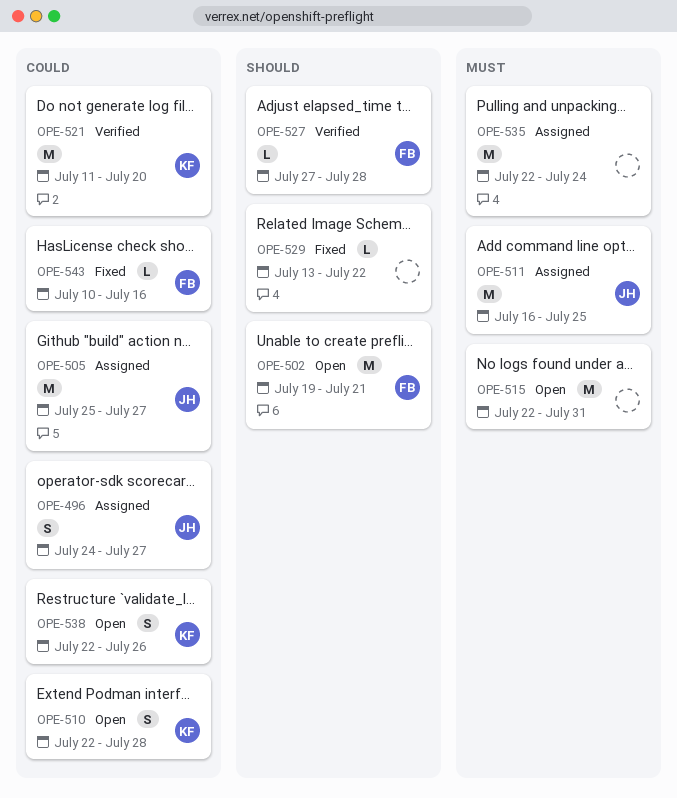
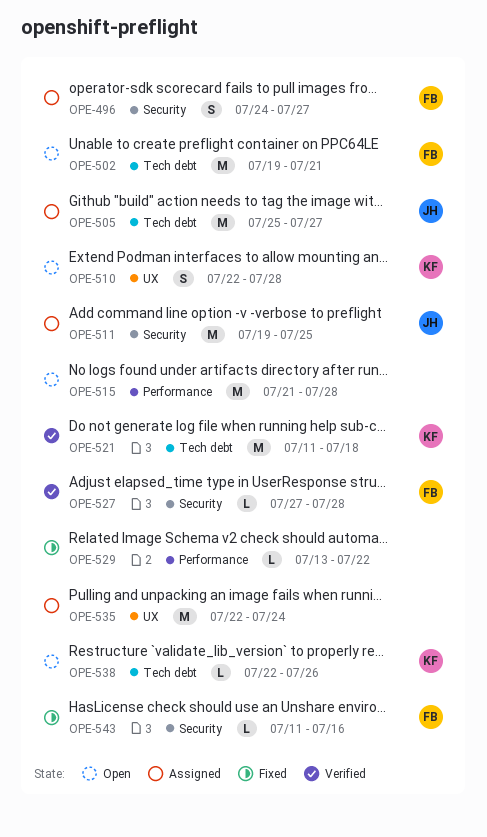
OPE-496, owner: JH -> FB
OPE-511, start: Jul 16 -> Jul 19
OPE-515, start: Jul 22 -> Jul 21
OPE-515, due: Jul 31 -> Jul 28
OPE-521, due: Jul 20 -> Jul 18
OPE-538, estimate: S -> L
OPE-543, start: Jul 10 -> Jul 11

